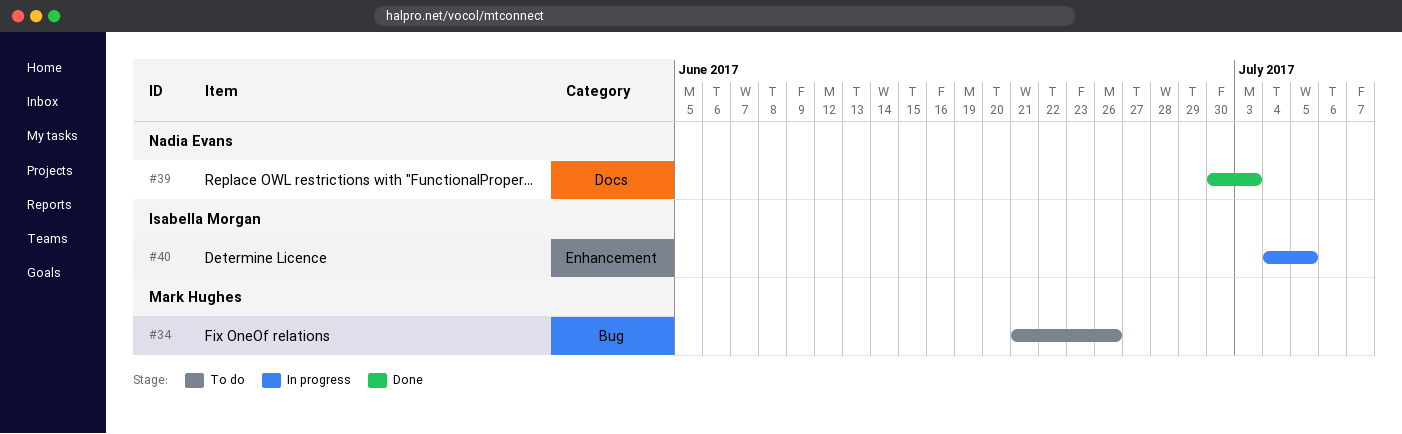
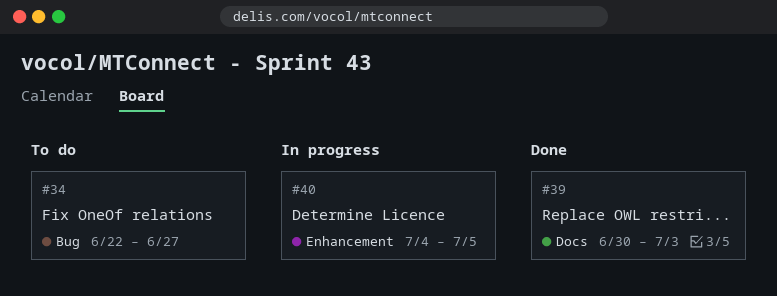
#34, start: Jun 21 -> Jun 22
#34, due: Jun 26 -> Jun 27

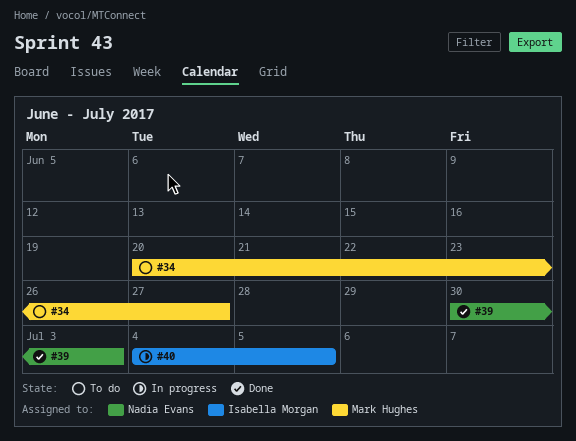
#34, start: Jun 22 -> Jun 20

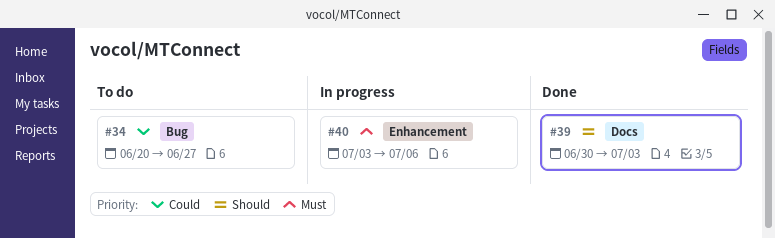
#40, start: Jul 4 -> Jul 3
#40, due: Jul 5 -> Jul 6

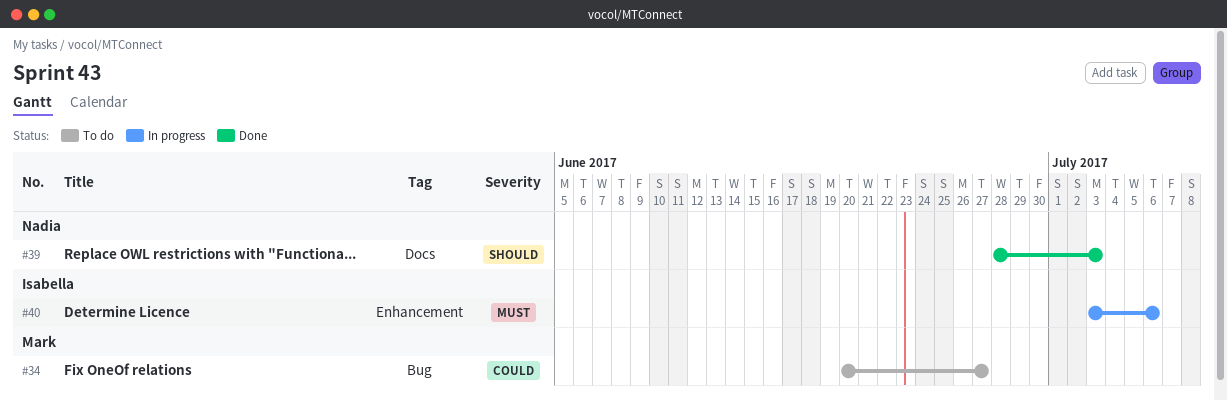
#39, start: Jun 30 -> Jun 28

